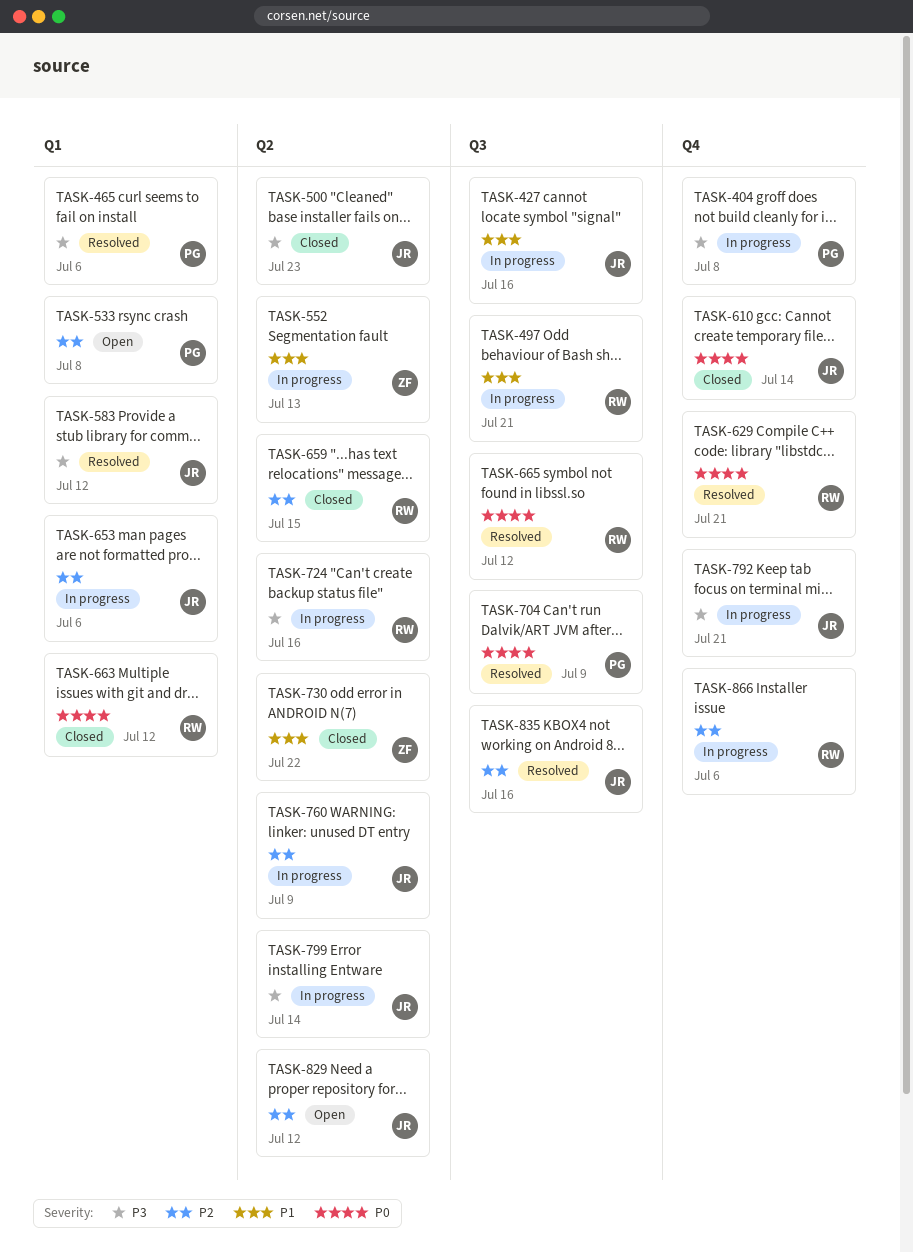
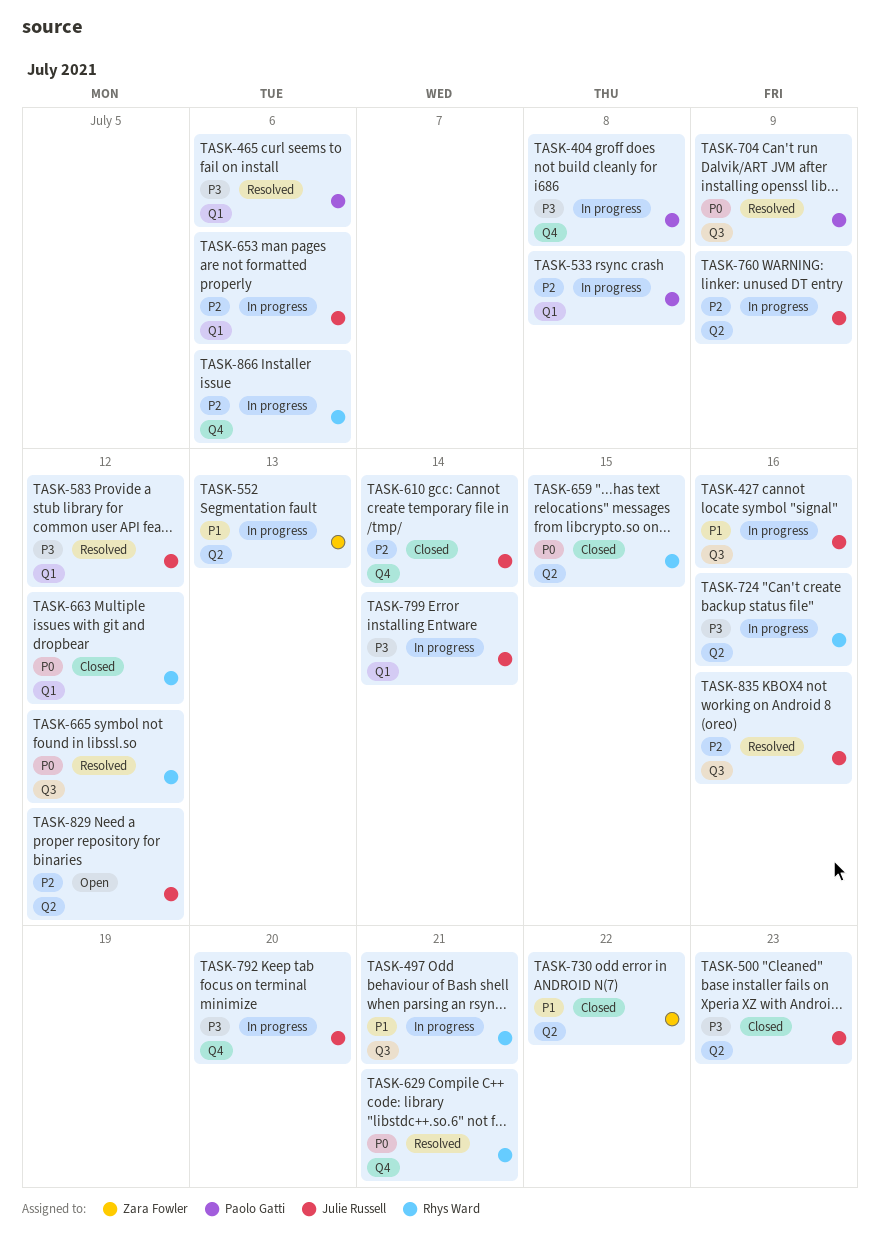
TASK-533, status: Open -> In progress
TASK-610, priority: P0 -> P2
TASK-659, priority: P2 -> P0
TASK-792, due: Jul 21 -> Jul 20
TASK-799, label: Q2 -> Q1

